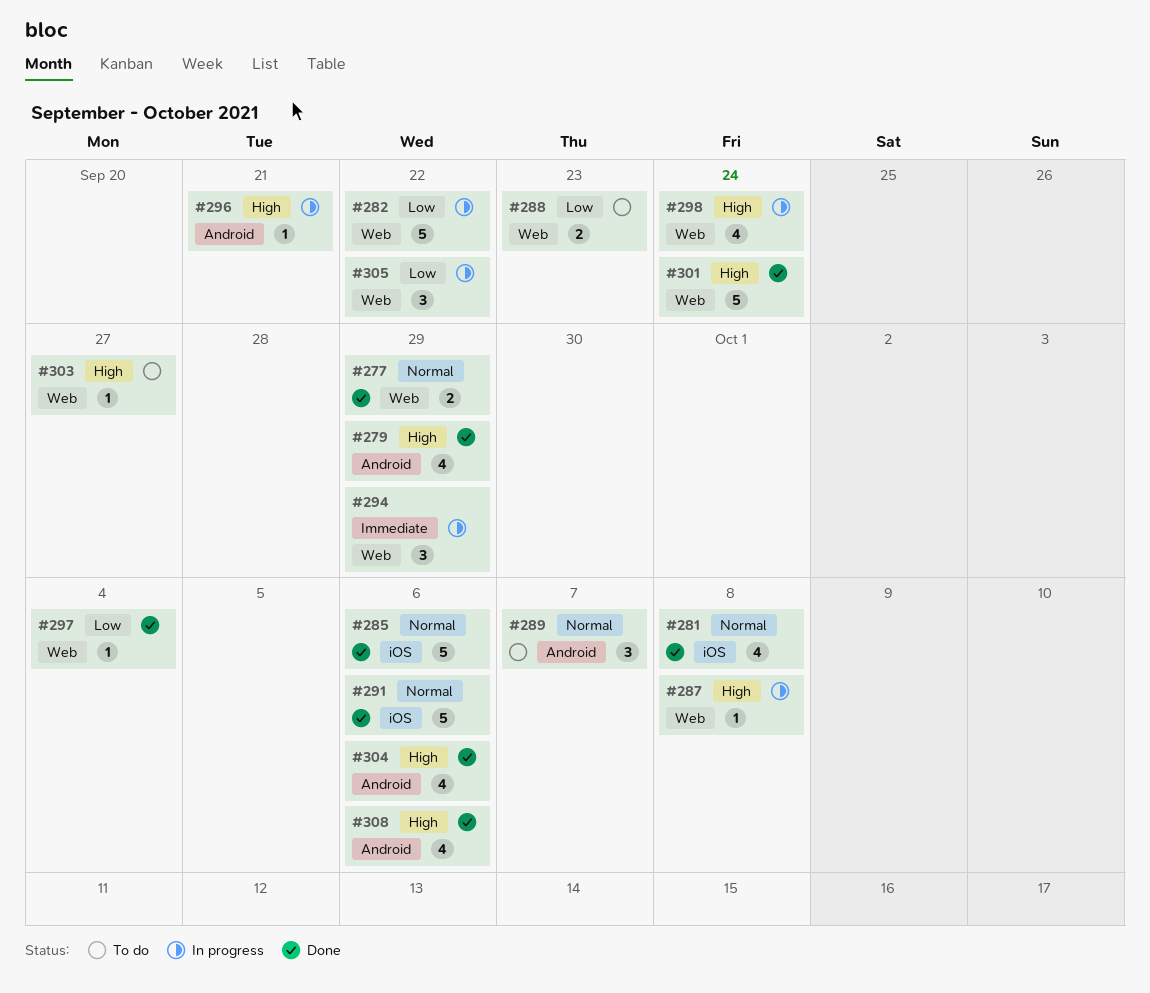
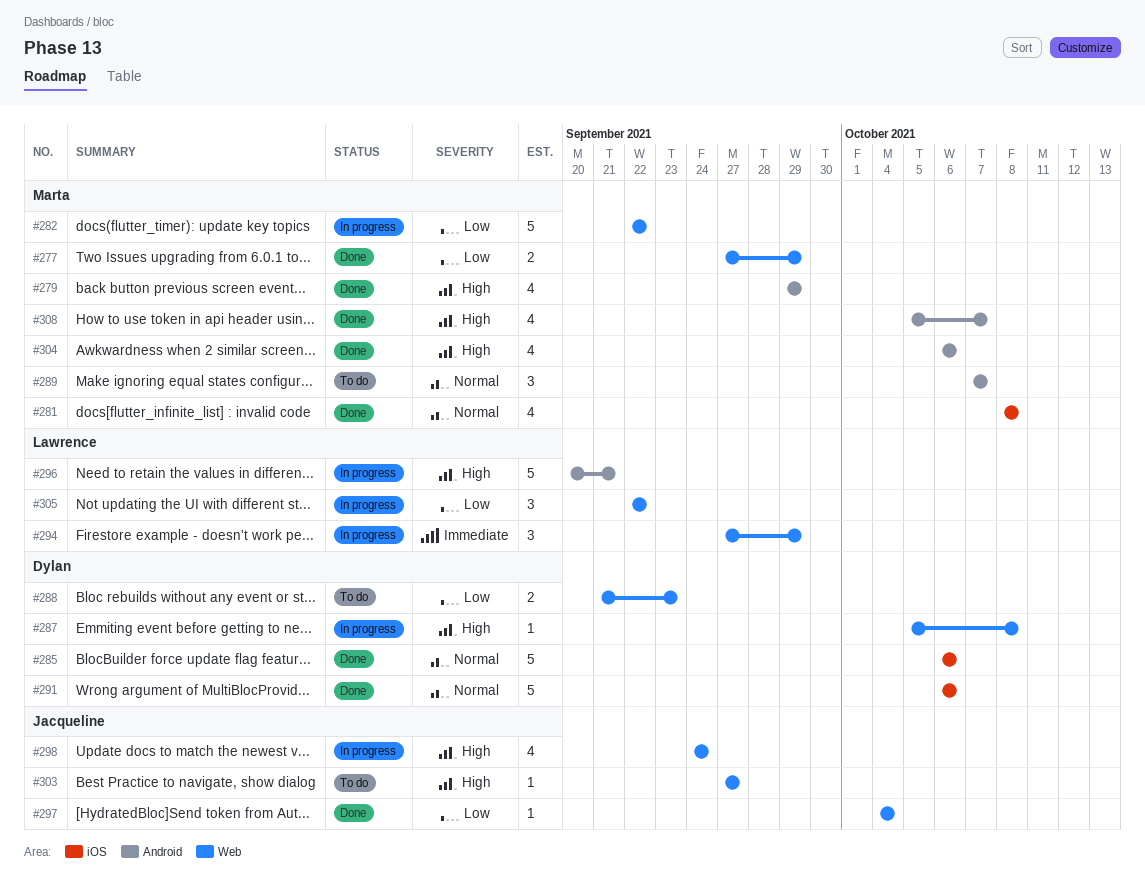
#277, priority: Normal -> Low
#296, estimate: 1 -> 5
#301: present -> none
#308, due: Oct 6 -> Oct 7

